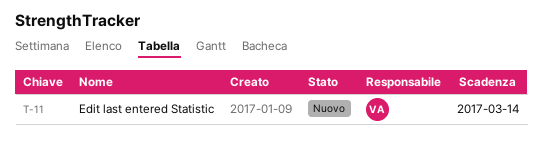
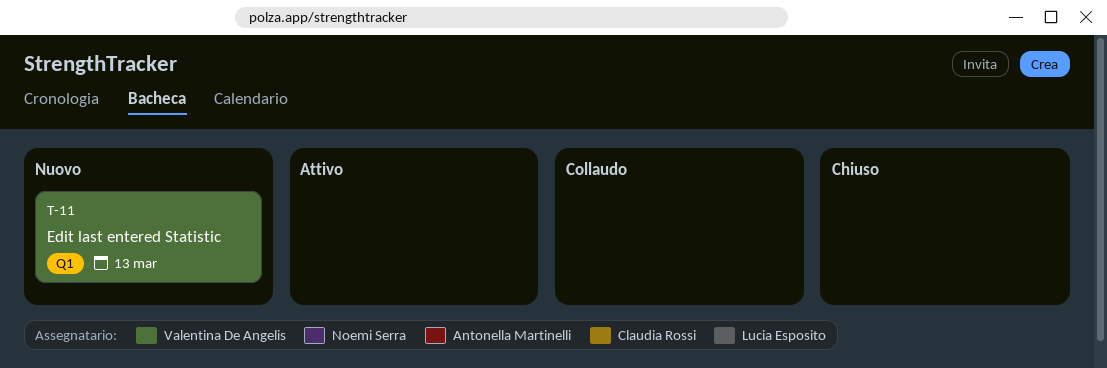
T-11, due: Mar 14 -> Mar 13

